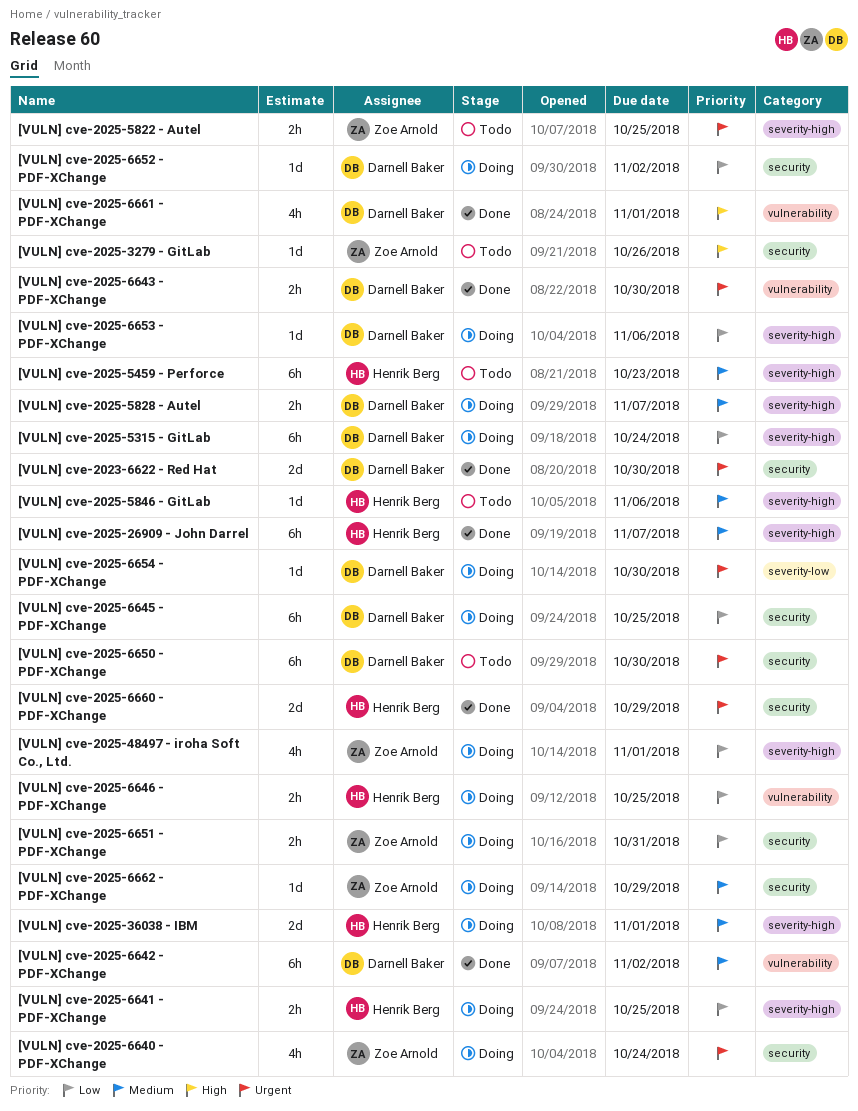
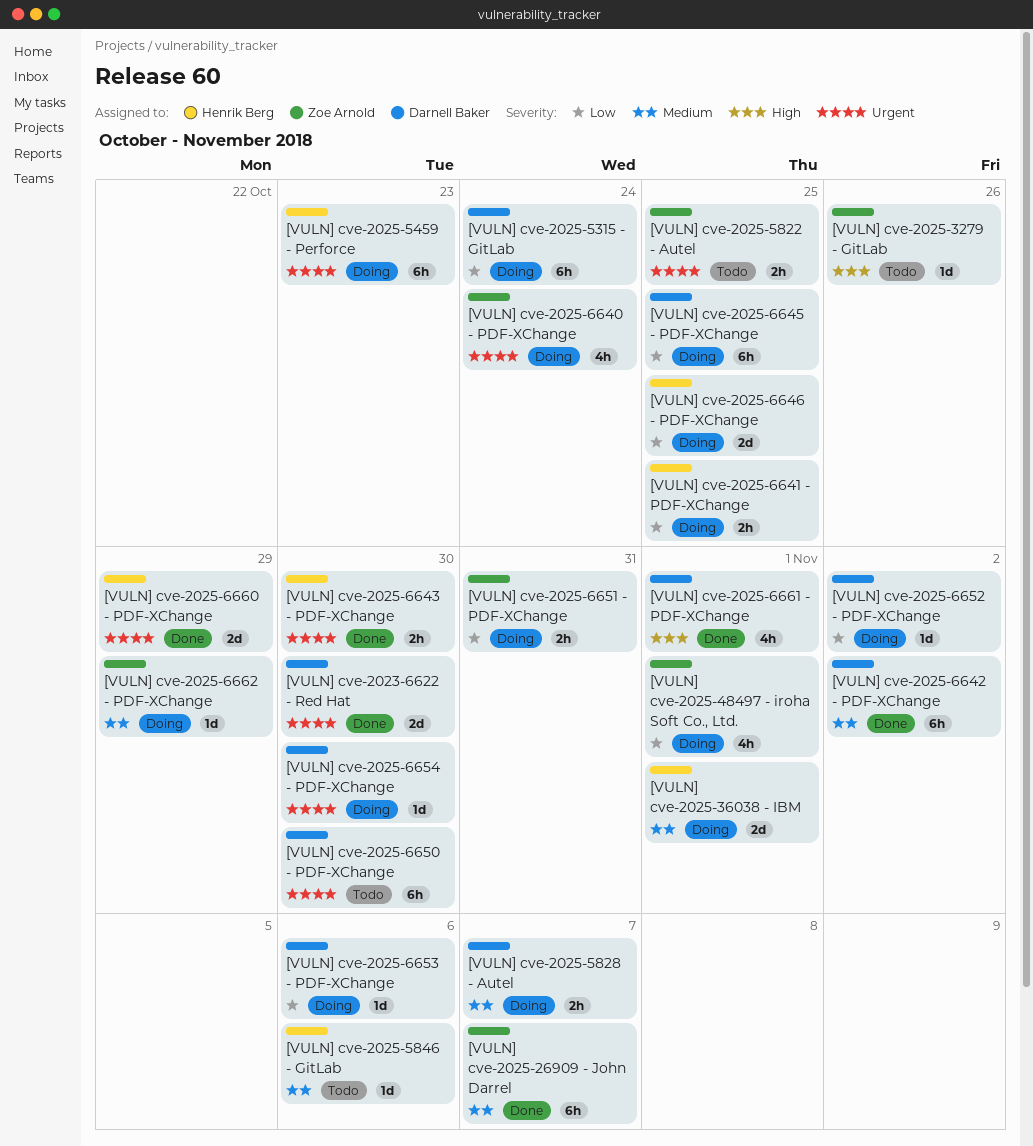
[VULN] cve-2025-26909 - John Darrel, owner: Henrik Berg -> Zoe Arnold
[VULN] cve-2025-5459 - Perforce, status: Todo -> Doing
[VULN] cve-2025-5459 - Perforce, priority: Medium -> Urgent
[VULN] cve-2025-6643 - PDF-XChange, owner: Darnell Baker -> Henrik Berg
[VULN] cve-2025-6646 - PDF-XChange, estimate: 2h -> 2d

